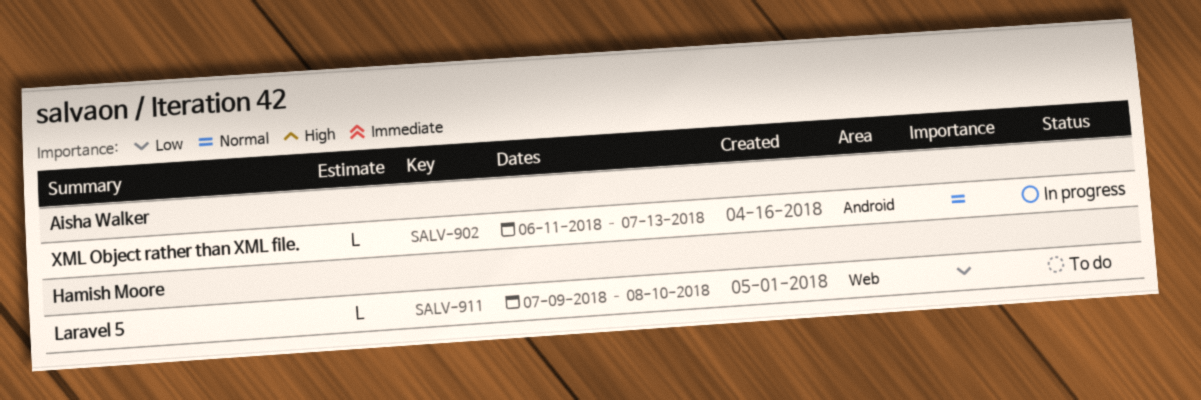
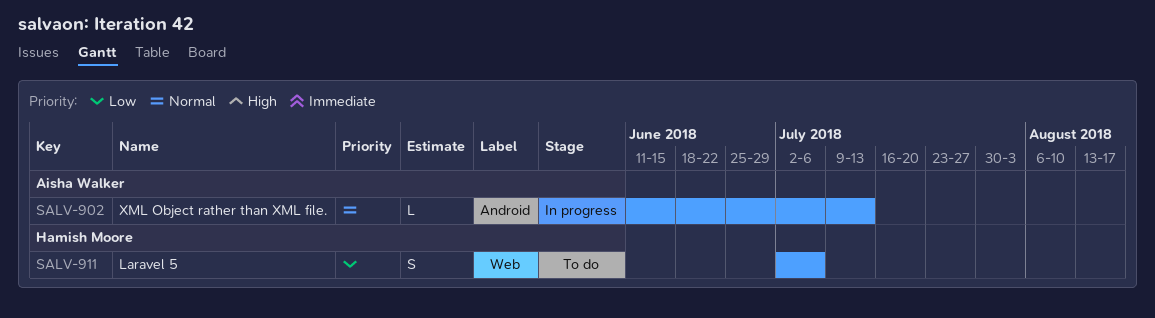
SALV-911, estimate: L -> S
SALV-911, start: Jul 9 -> Jul 2
SALV-911, due: Aug 10 -> Jul 6

